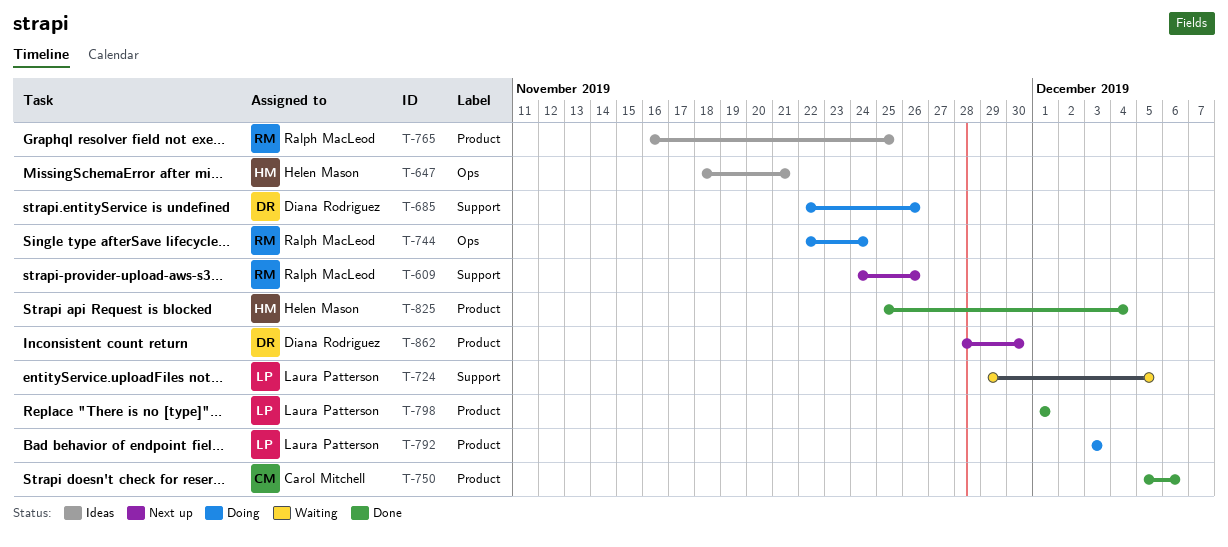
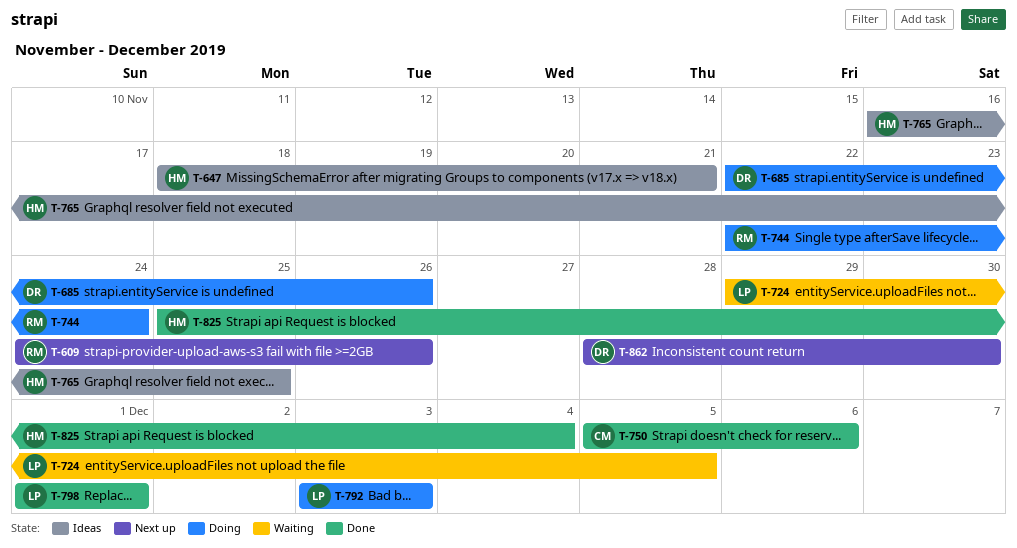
T-765, owner: Ralph MacLeod -> Helen Mason

